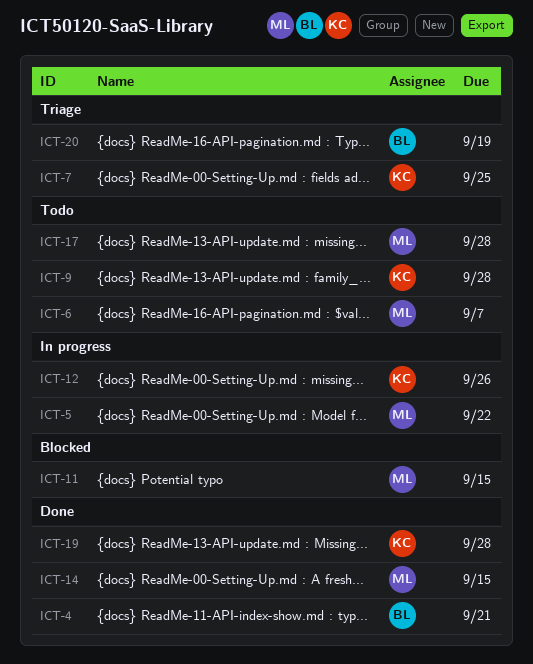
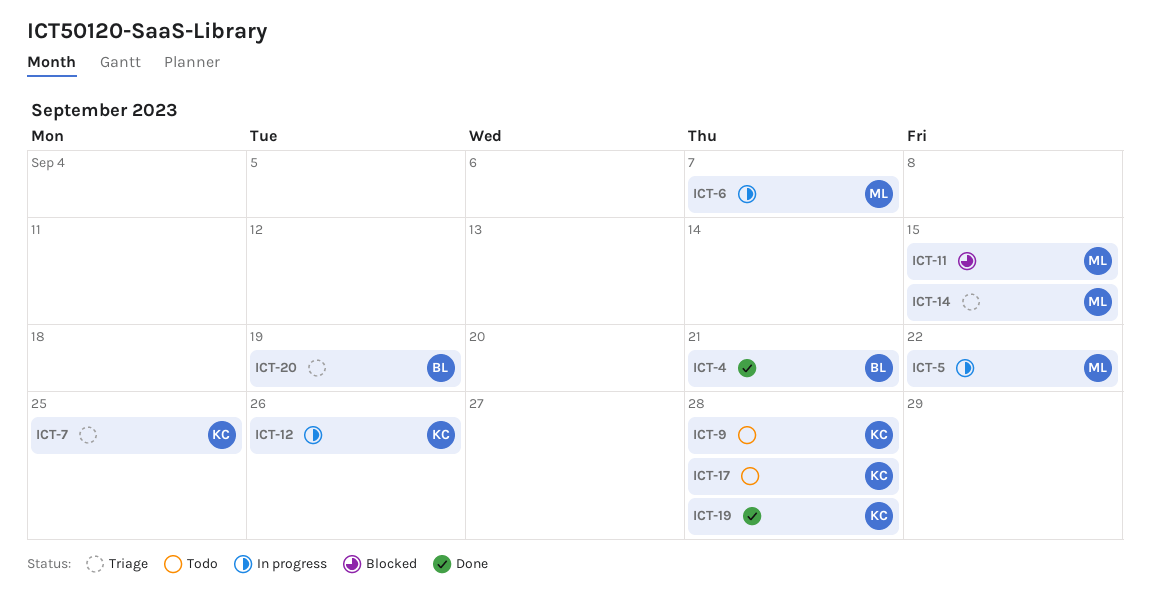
ICT-6, status: Todo -> In progress
ICT-14, status: Done -> Triage
ICT-17, owner: ML -> KC

